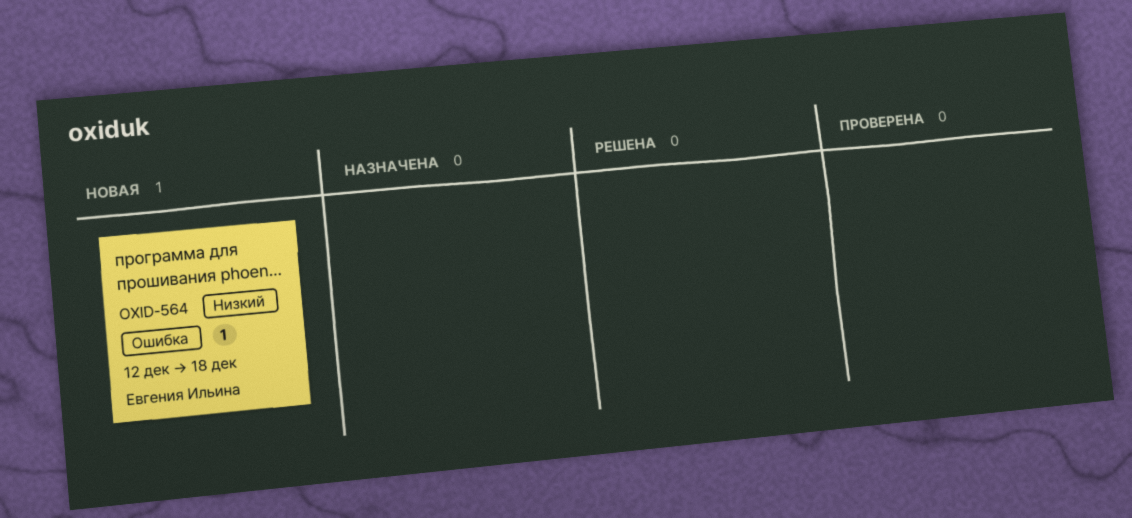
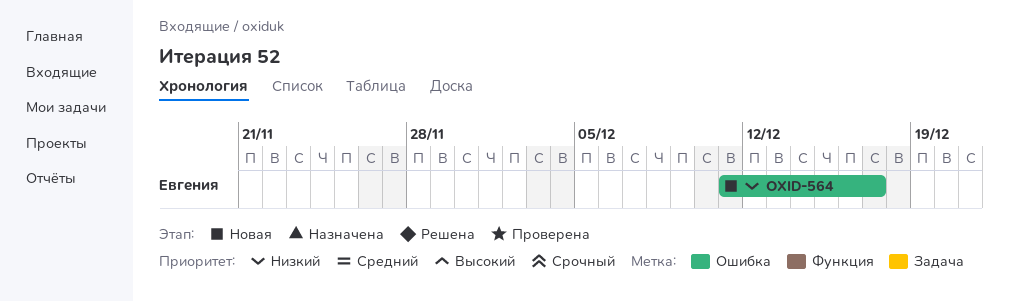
OXID-564, start: Dec 12 -> Dec 11
OXID-564, due: Dec 18 -> Dec 17

